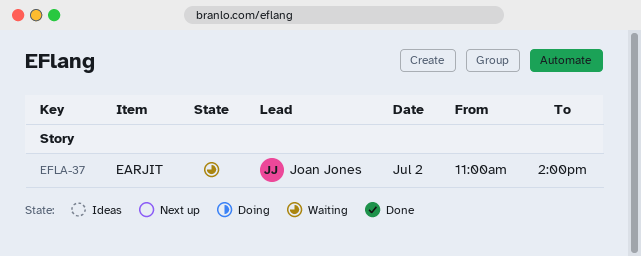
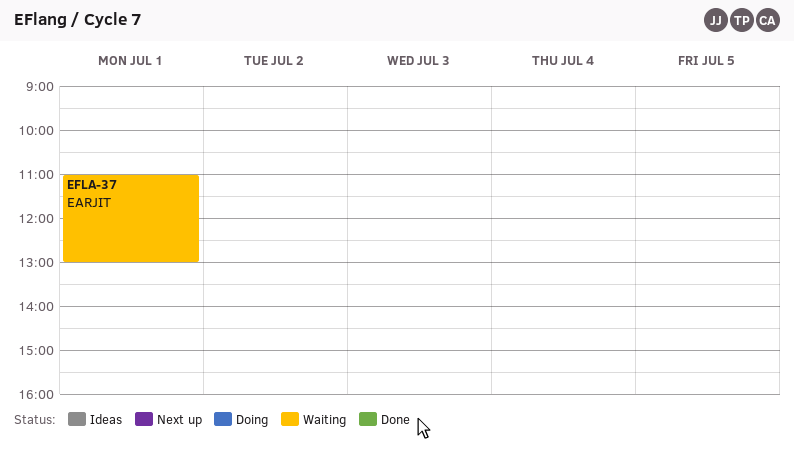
EFLA-37, day: Jul 2 -> Jul 1
EFLA-37, ends: 14:00 -> 13:00

